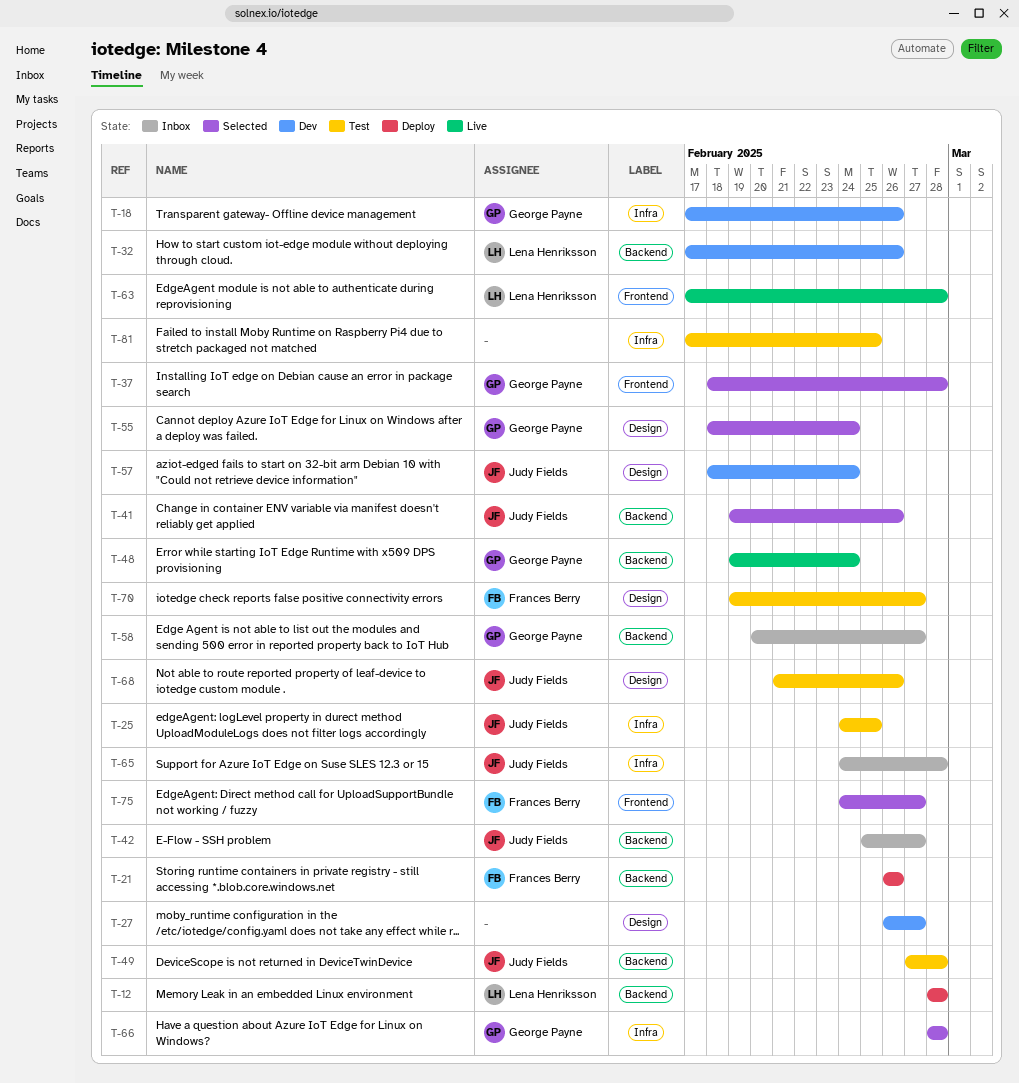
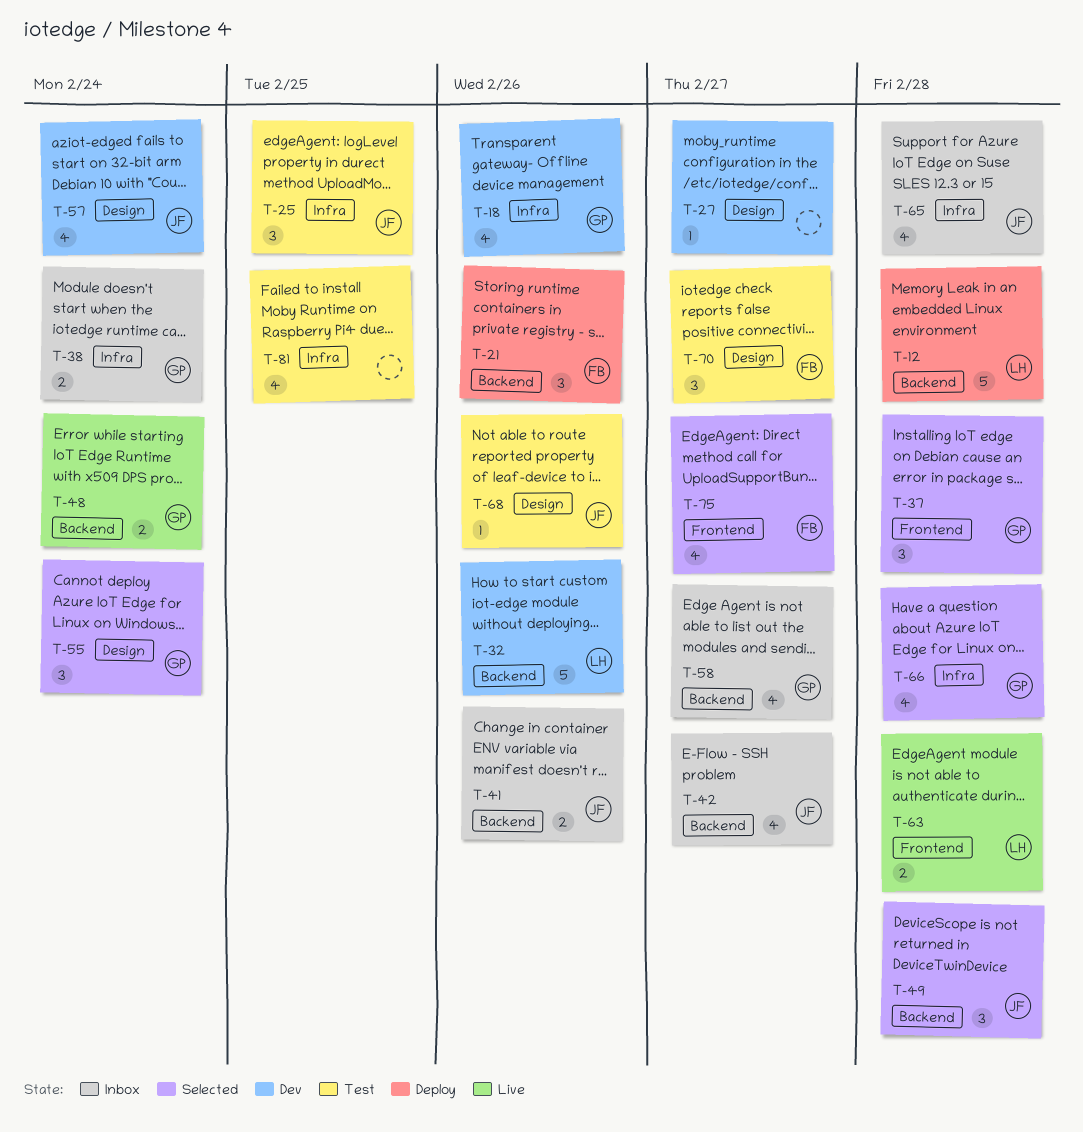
T-38: none -> present
T-41, status: Selected -> Inbox
T-49, status: Test -> Selected

